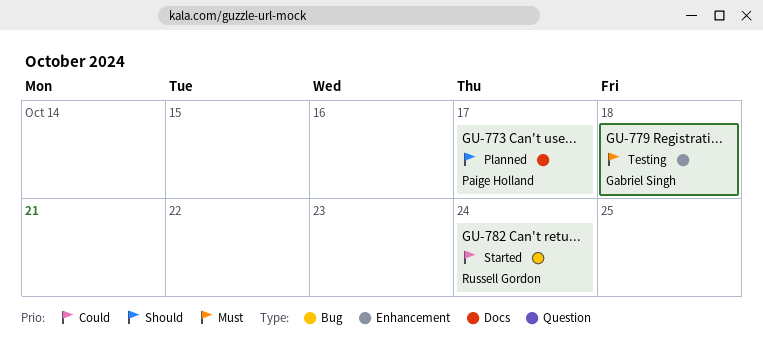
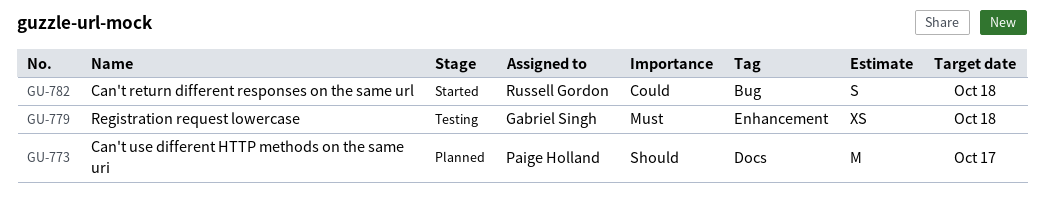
GU-782, due: Oct 24 -> Oct 18

